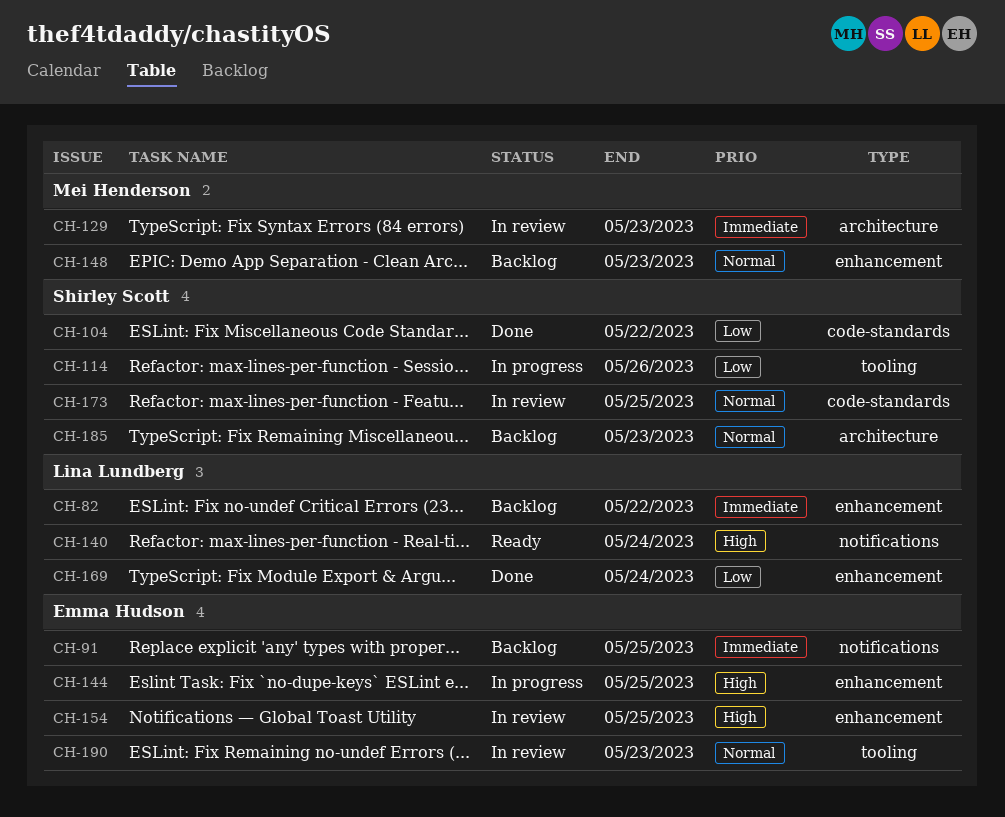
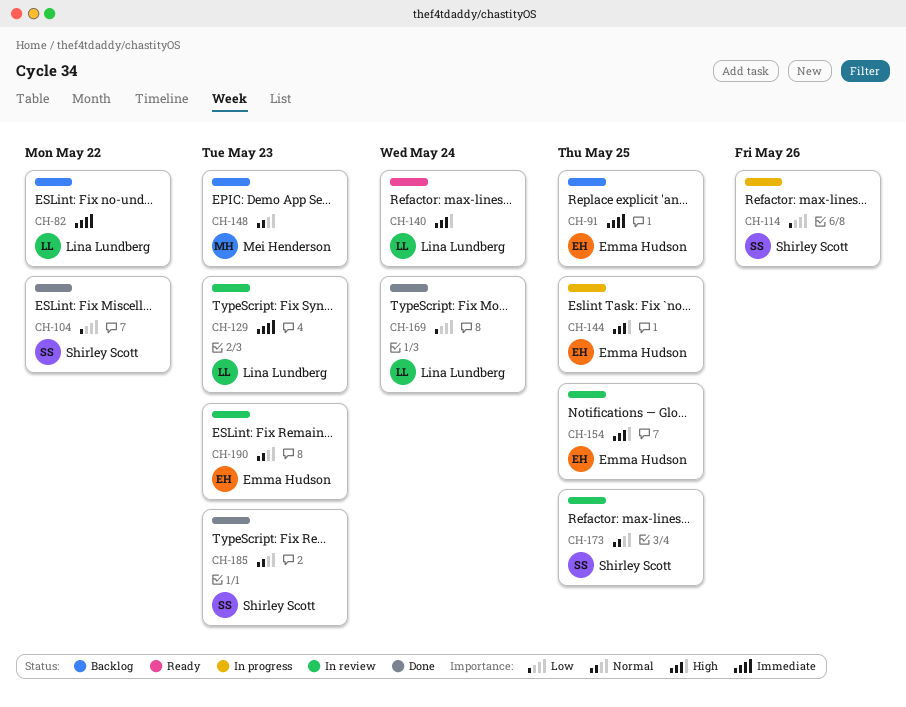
CH-129, owner: Mei Henderson -> Lina Lundberg
CH-185, status: Backlog -> Done

